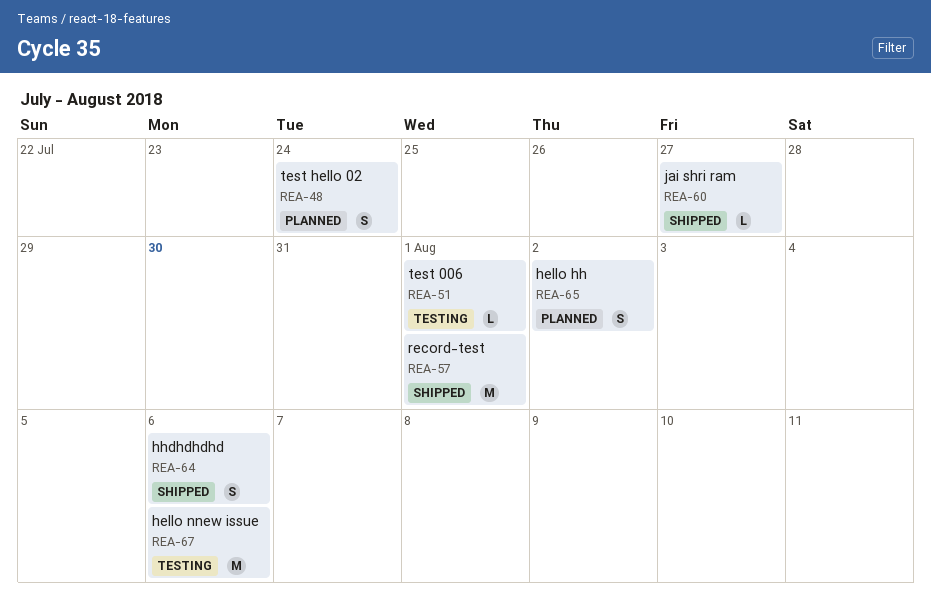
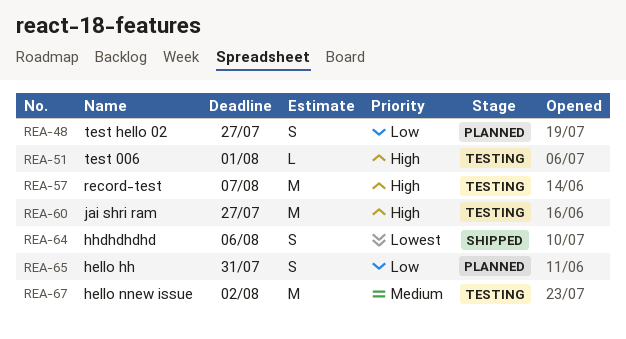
REA-48, due: Jul 24 -> Jul 27
REA-57, status: Shipped -> Testing
REA-57, due: Aug 1 -> Aug 7
REA-60, status: Shipped -> Testing
REA-60, estimate: L -> M
REA-65, due: Aug 2 -> Jul 31
REA-67, due: Aug 6 -> Aug 2

